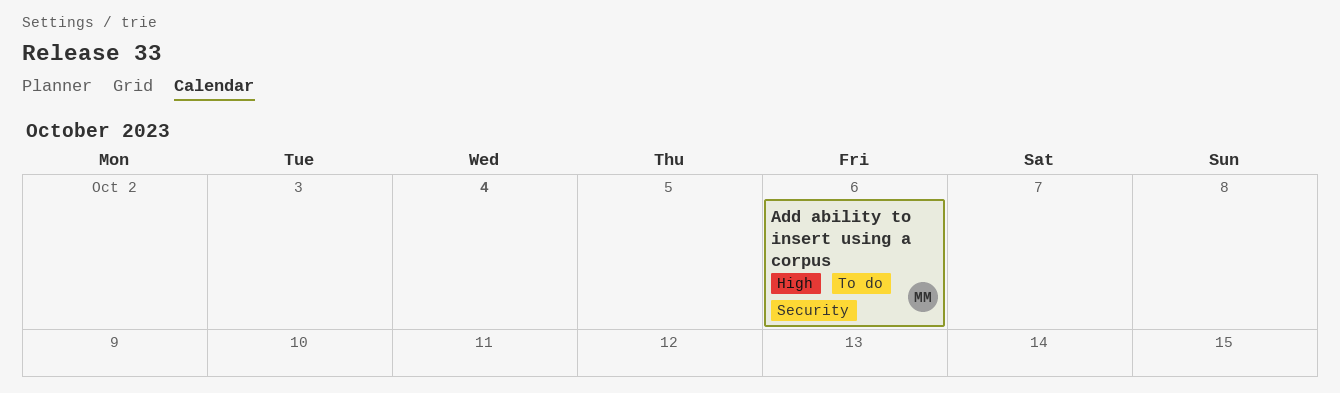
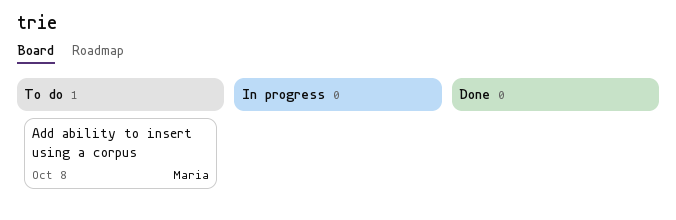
Add ability to insert using a corpus, due: Oct 6 -> Oct 8

